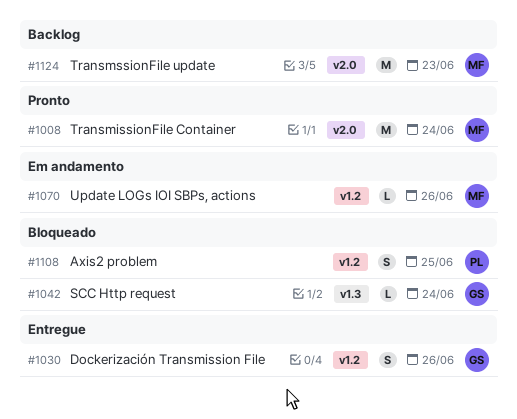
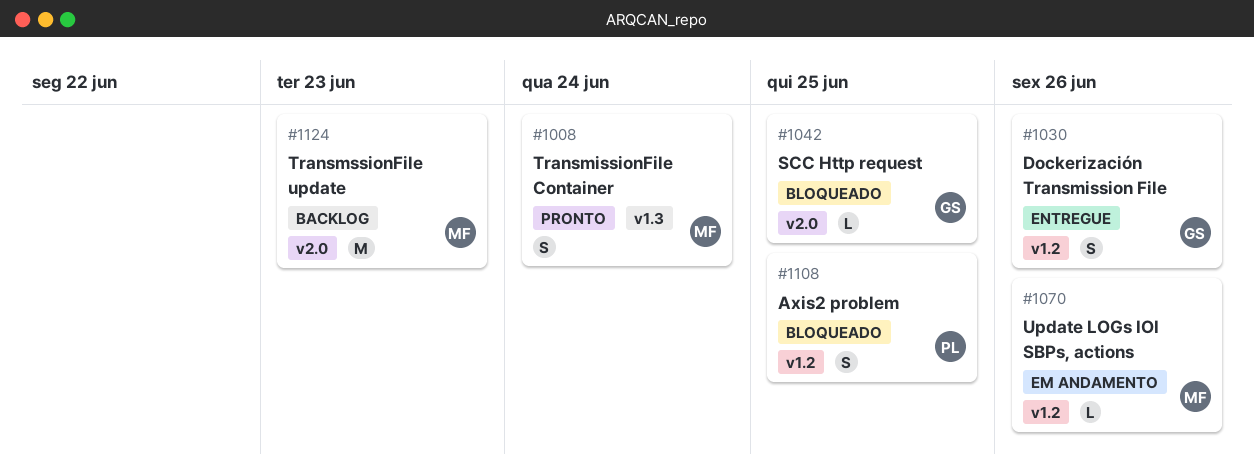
#1008, label: v2.0 -> v1.3
#1008, estimate: M -> S
#1042, label: v1.3 -> v2.0
#1042, due: Jun 24 -> Jun 25

